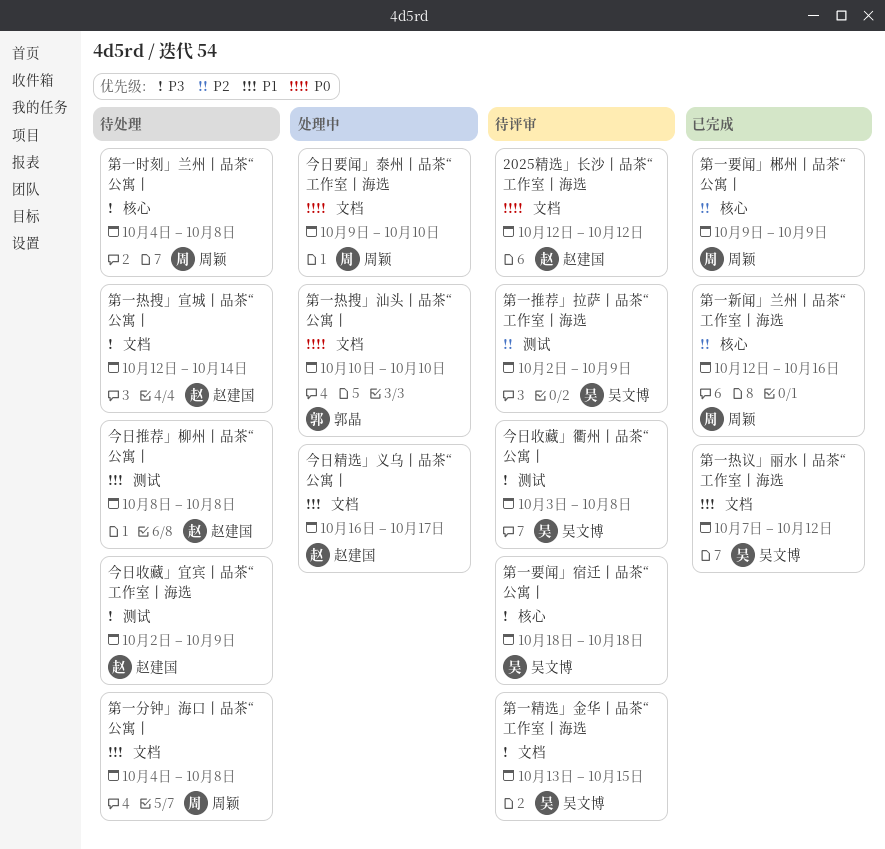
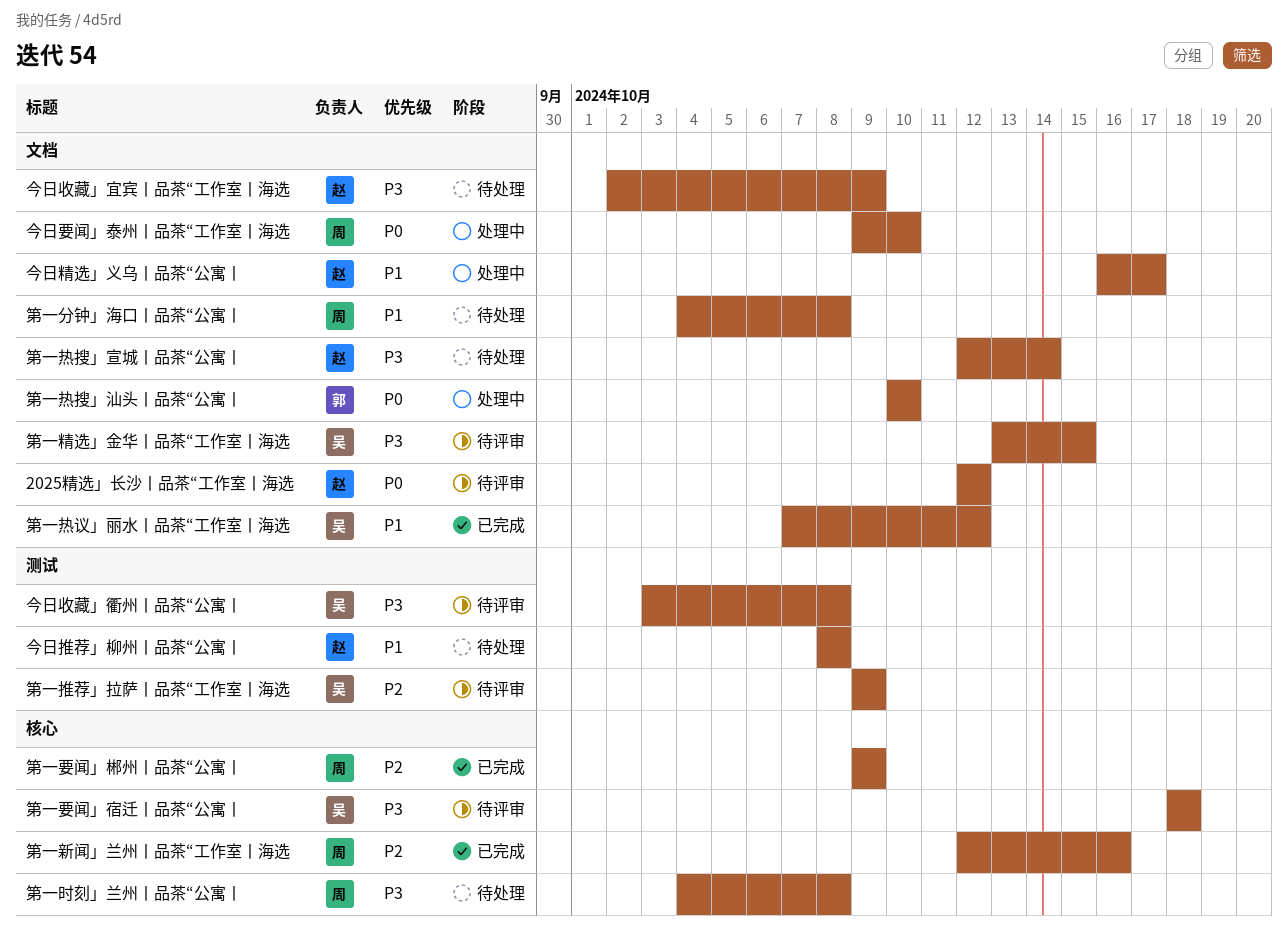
今日收藏」宜宾丨品茶“工作室丨海选, label: 测试 -> 文档
第一推荐」拉萨丨品茶“工作室丨海选, start: Oct 2 -> Oct 9

